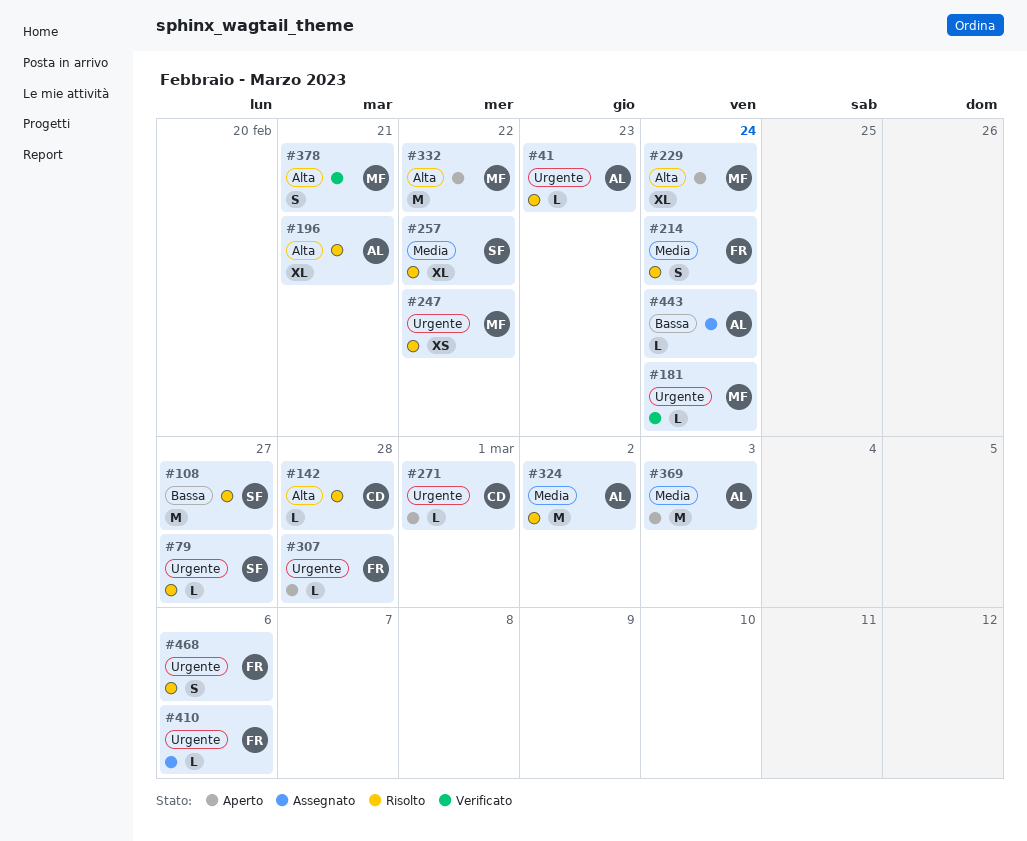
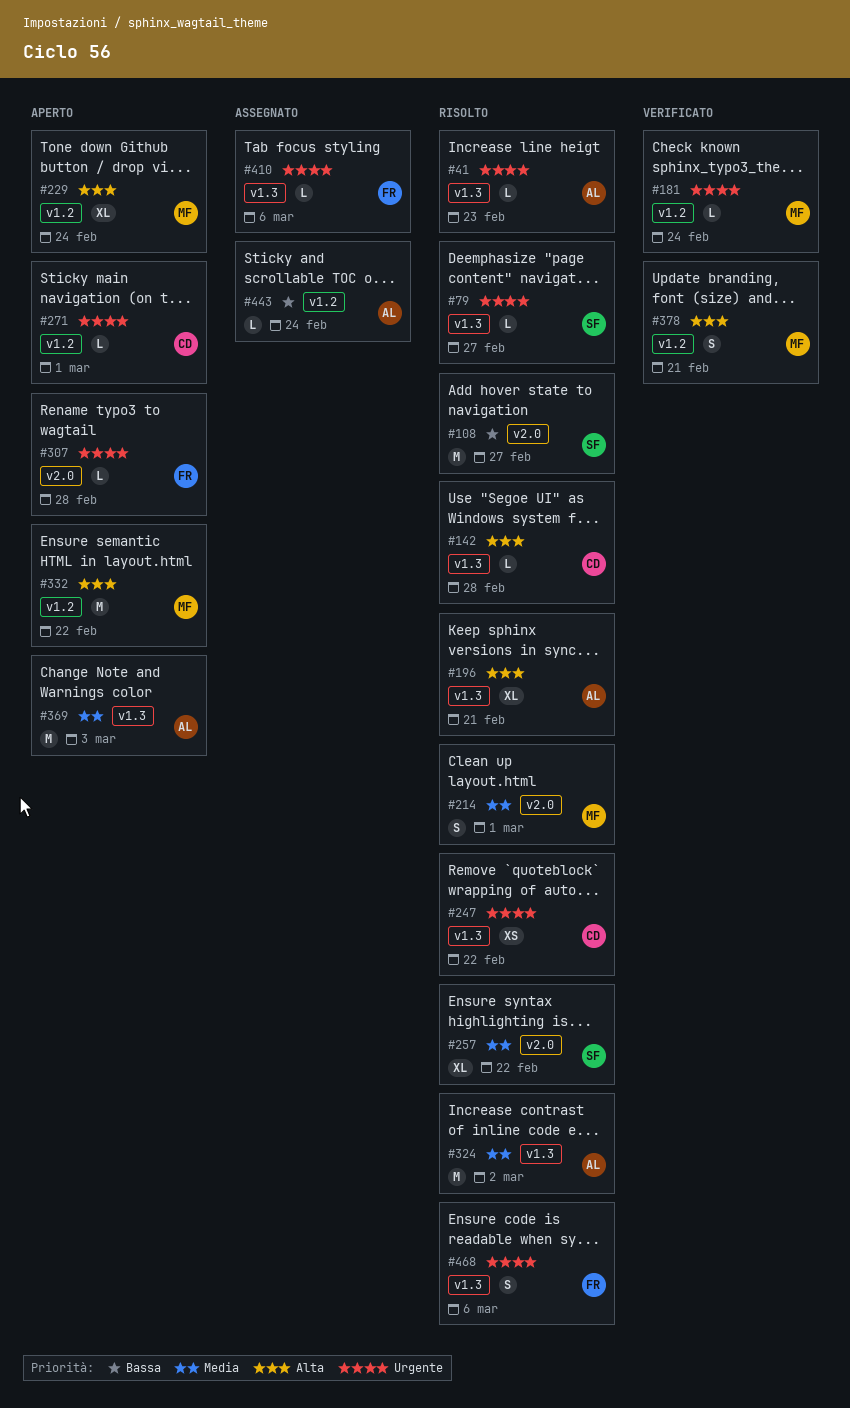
#214, owner: FR -> MF
#214, due: Feb 24 -> Mar 1
#247, owner: MF -> CD

